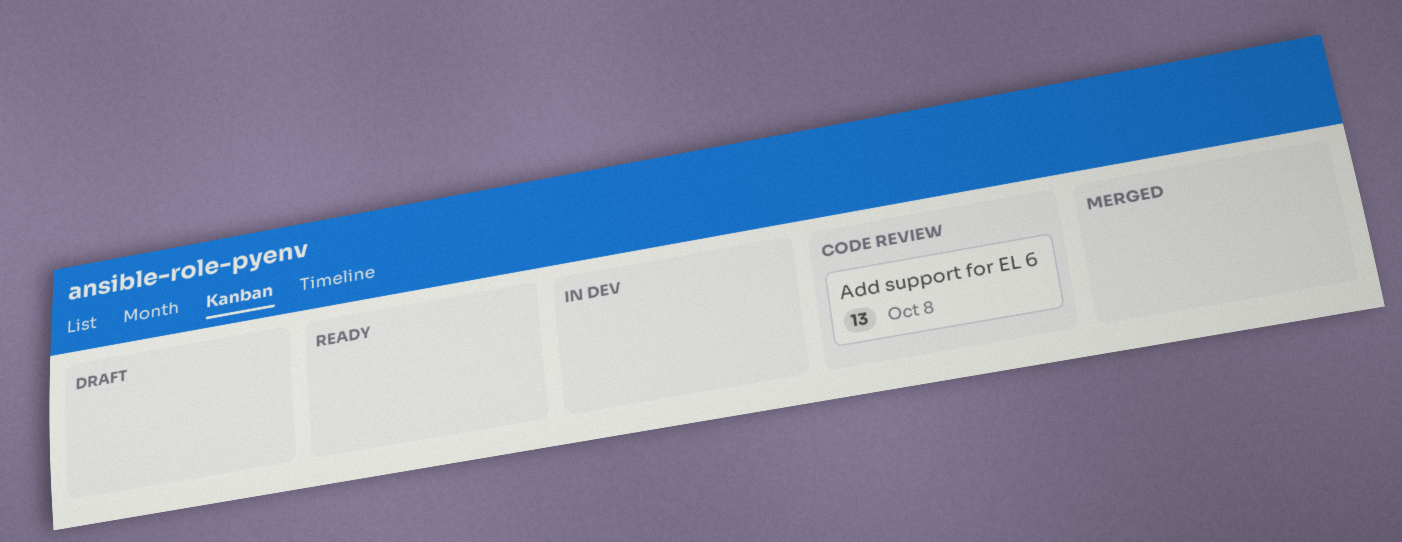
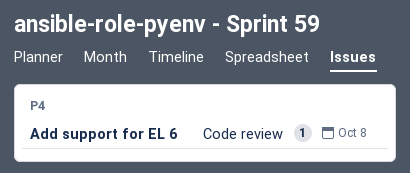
Add support for EL 6, estimate: 13 -> 1

